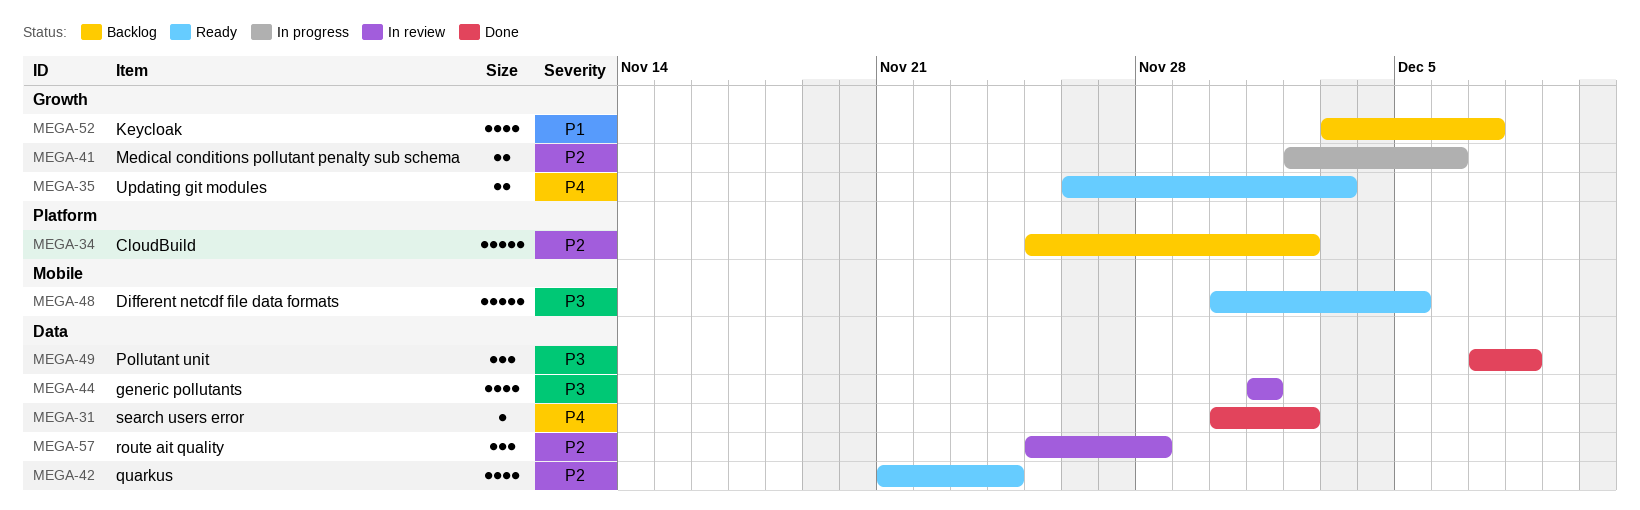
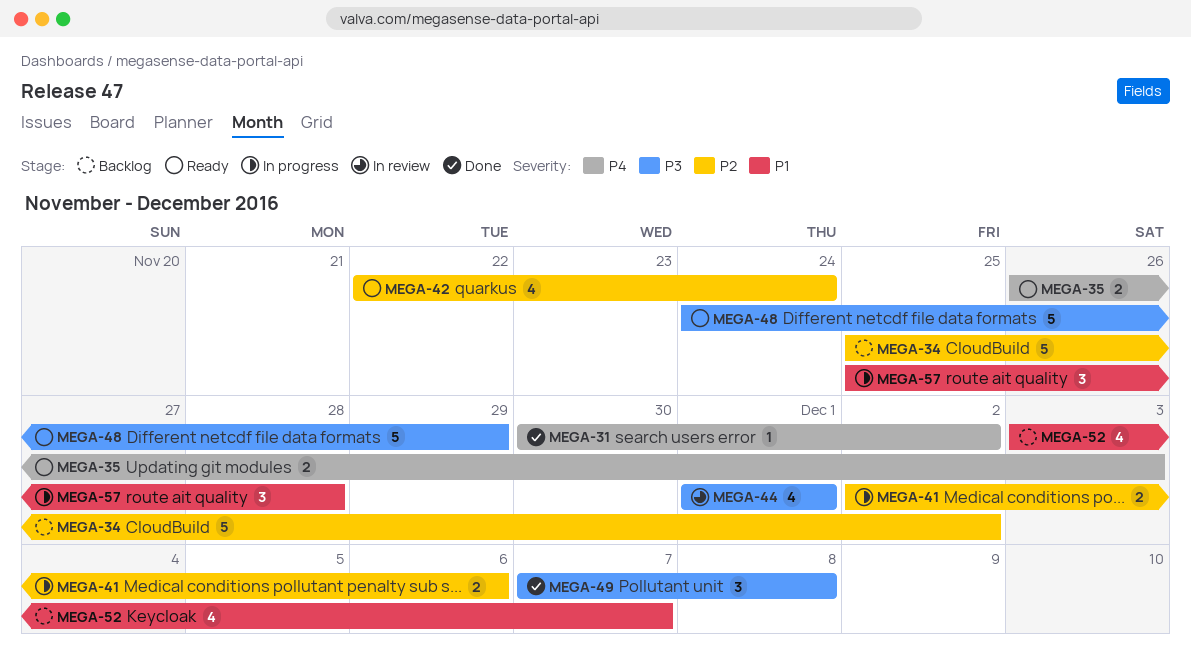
MEGA-42, start: Nov 21 -> Nov 22
MEGA-48, start: Nov 30 -> Nov 24
MEGA-48, due: Dec 5 -> Nov 29
MEGA-57, status: In review -> In progress
MEGA-57, priority: P2 -> P1

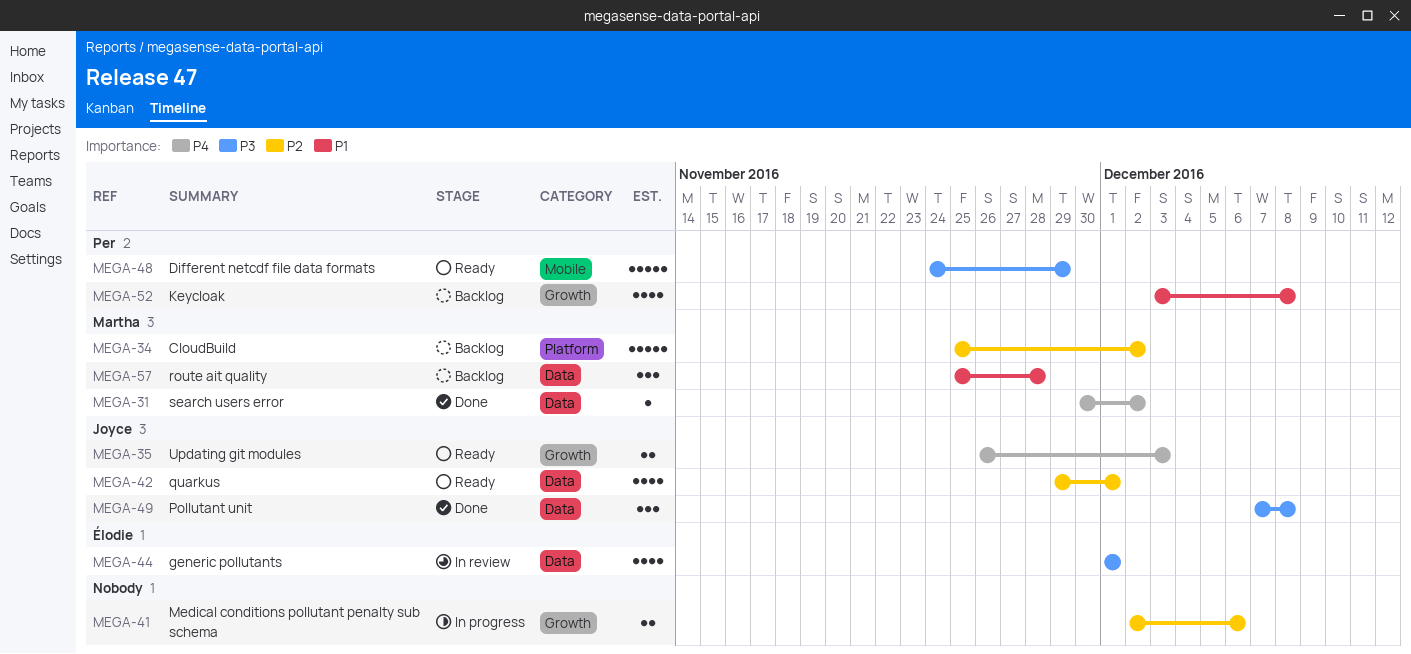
MEGA-42, start: Nov 22 -> Nov 29
MEGA-42, due: Nov 24 -> Dec 1
MEGA-52, due: Dec 7 -> Dec 8
MEGA-57, status: In progress -> Backlog

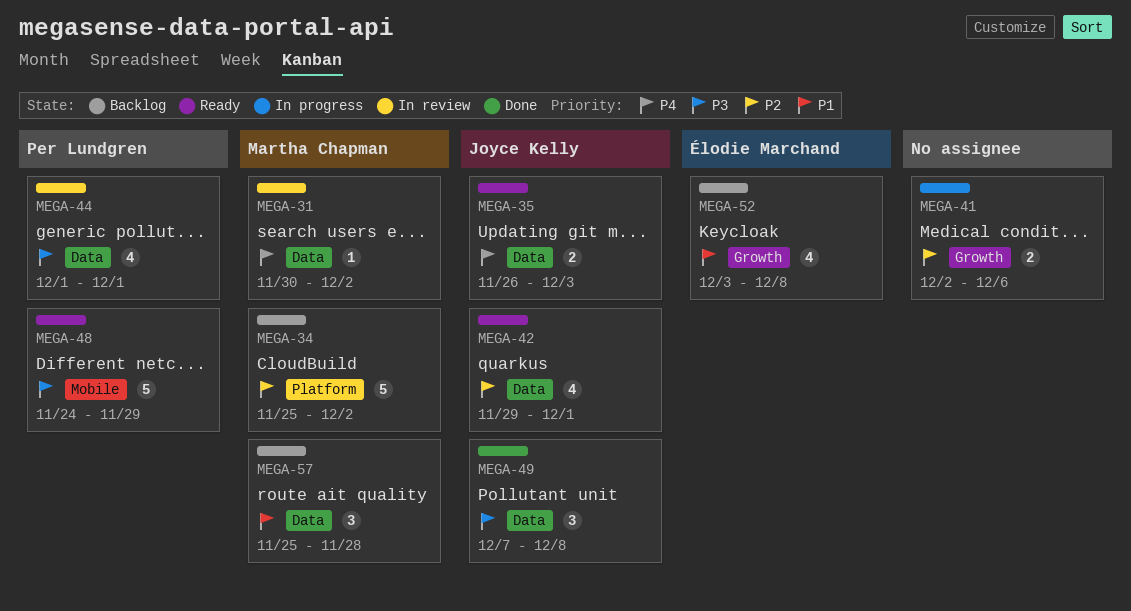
MEGA-31, status: Done -> In review
MEGA-35, label: Growth -> Data
MEGA-44, owner: Élodie Marchand -> Per Lundgren
MEGA-52, owner: Per Lundgren -> Élodie Marchand

